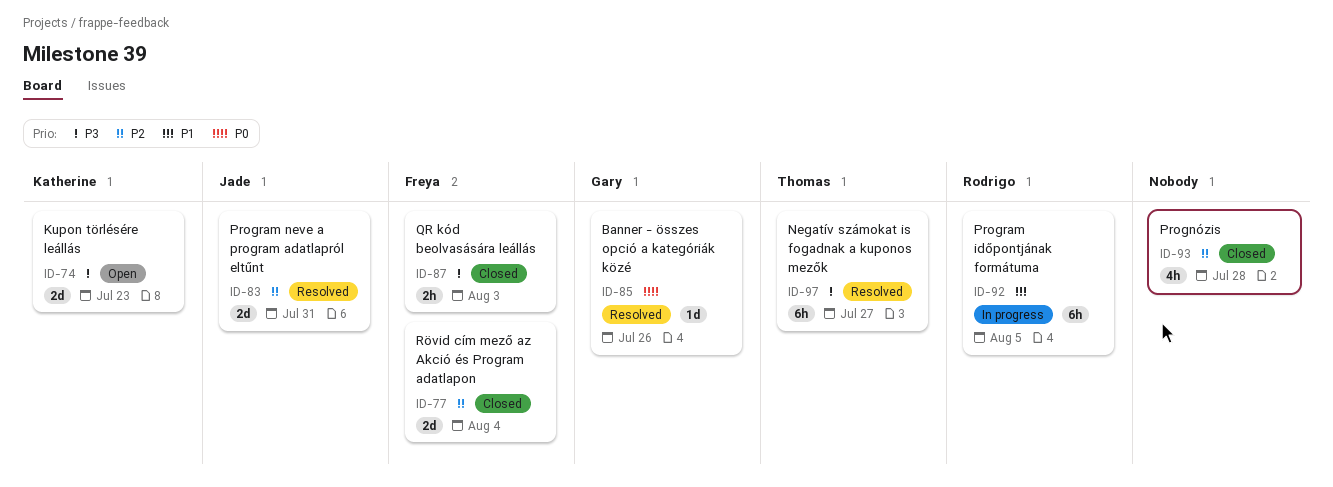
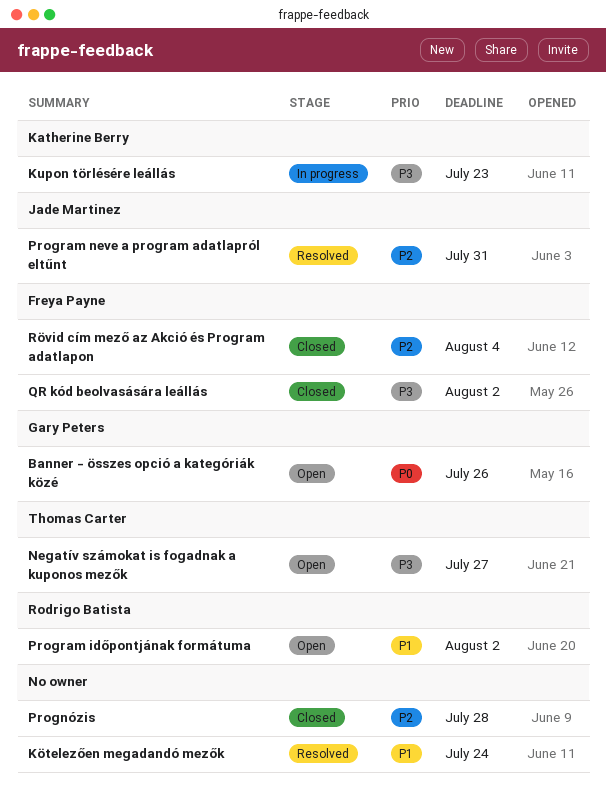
Banner - összes opció a kategóriák közé, status: Resolved -> Open
Kupon törlésére leállás, status: Open -> In progress
Kötelezően megadandó mezők: none -> present
Negatív számokat is fogadnak a kuponos mezők, status: Resolved -> Open
Program időpontjának formátuma, status: In progress -> Open
Program időpontjának formátuma, due: Aug 5 -> Aug 2
QR kód beolvasására leállás, due: Aug 3 -> Aug 2

